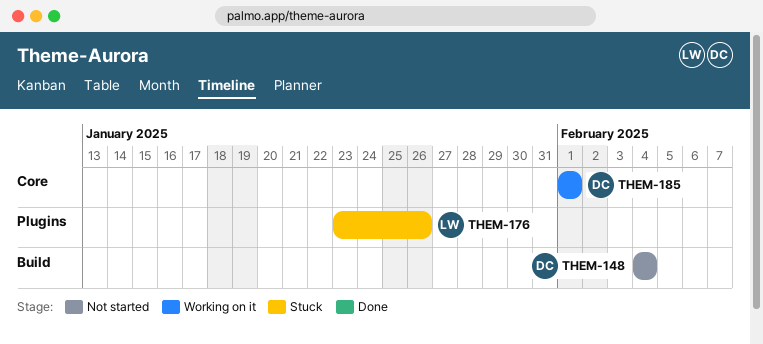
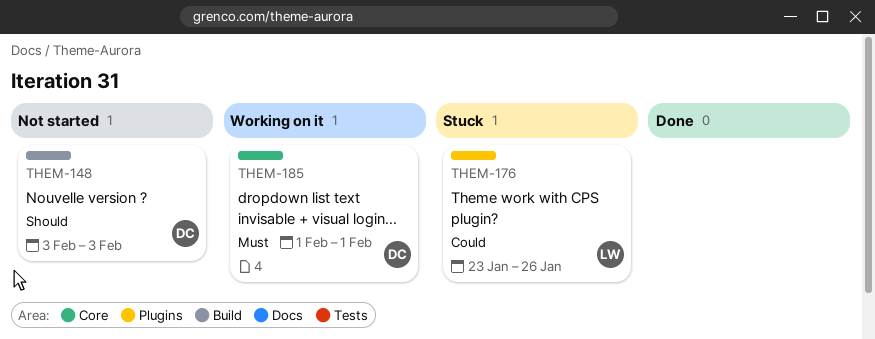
THEM-148, start: Feb 4 -> Feb 3
THEM-148, due: Feb 4 -> Feb 3

